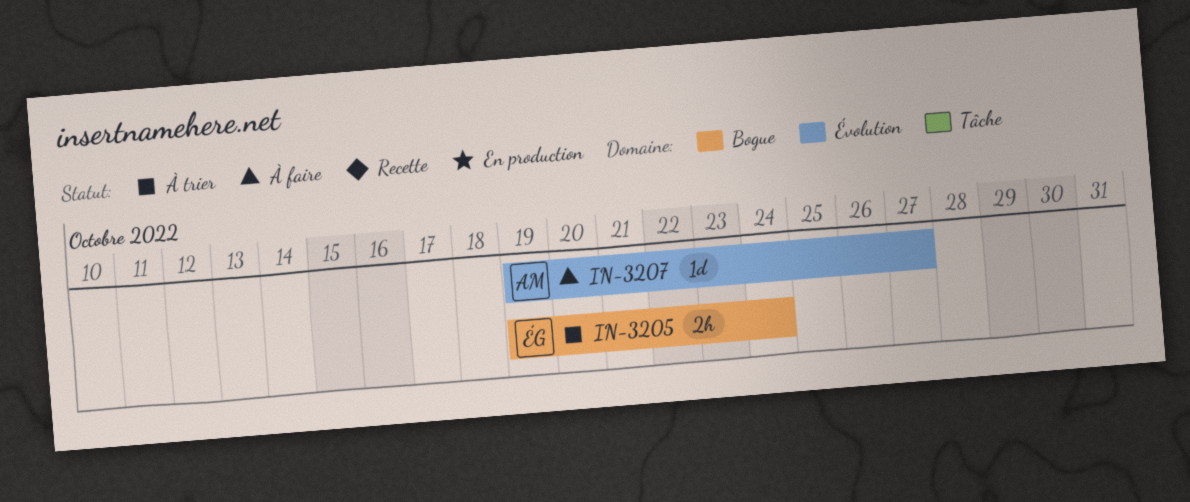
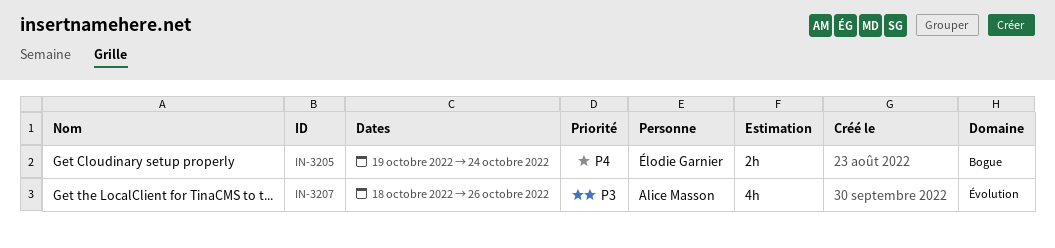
IN-3207, estimate: 1d -> 4h
IN-3207, start: Oct 19 -> Oct 18
IN-3207, due: Oct 27 -> Oct 26

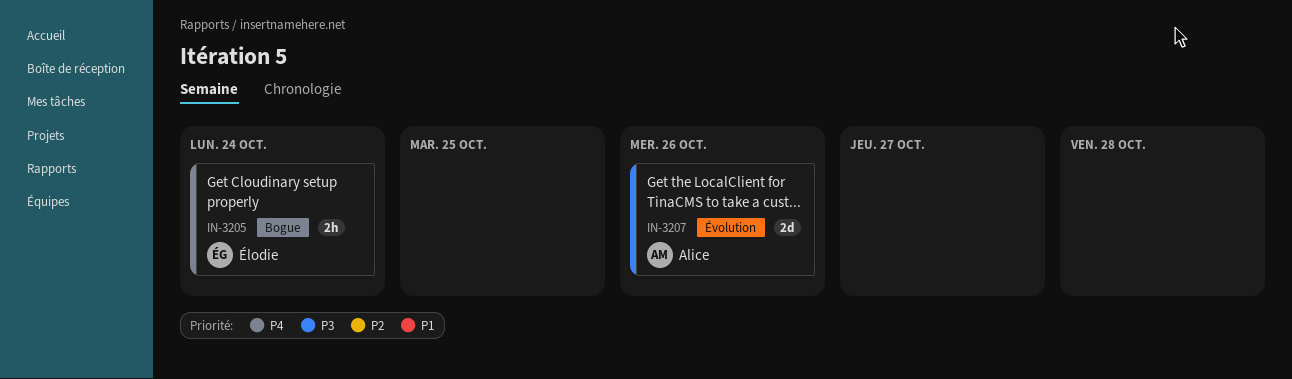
IN-3207, estimate: 4h -> 2d

